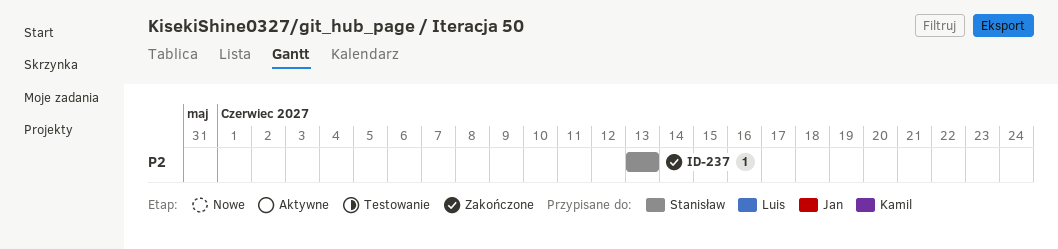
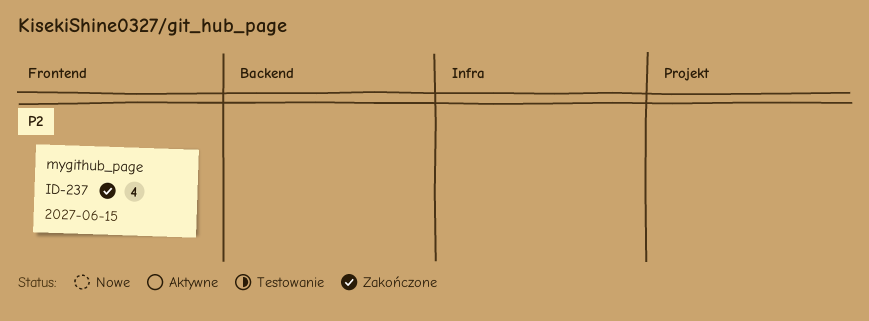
ID-237, estimate: 1 -> 4
ID-237, due: Jun 13 -> Jun 15

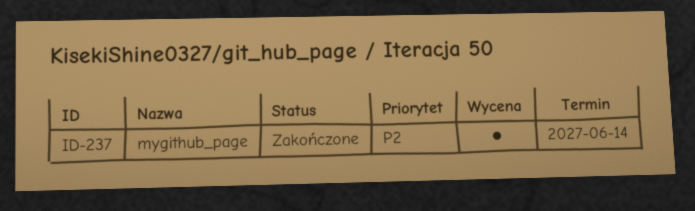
ID-237, estimate: 4 -> 1
ID-237, due: Jun 15 -> Jun 14

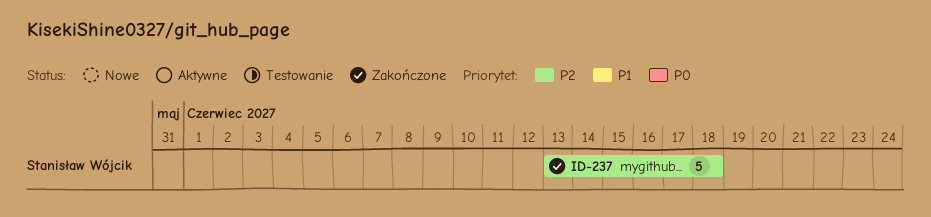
ID-237, estimate: 1 -> 5
ID-237, due: Jun 14 -> Jun 18

